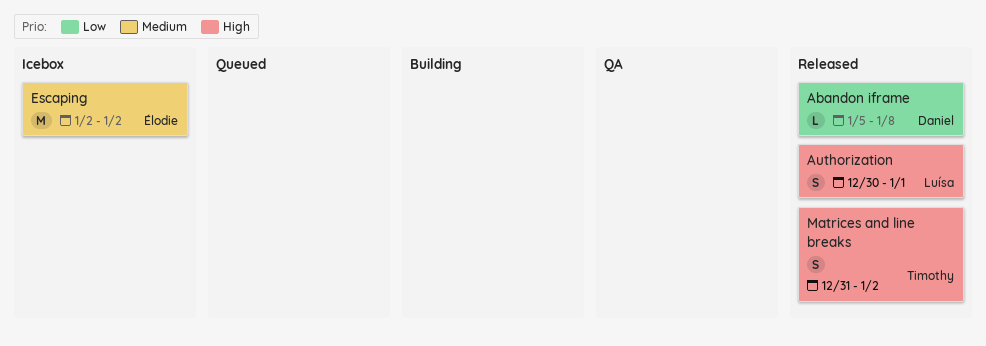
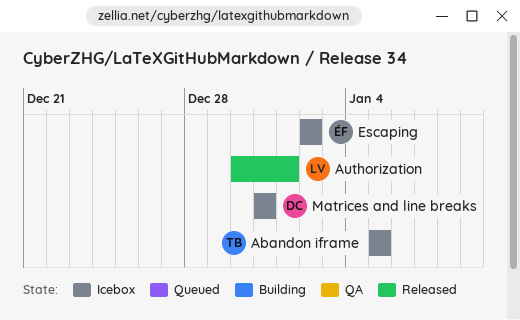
Abandon iframe, status: Released -> Icebox
Abandon iframe, owner: Daniel -> Timothy
Abandon iframe, due: Jan 8 -> Jan 5
Matrices and line breaks, status: Released -> Icebox
Matrices and line breaks, owner: Timothy -> Daniel
Matrices and line breaks, due: Jan 2 -> Dec 31

